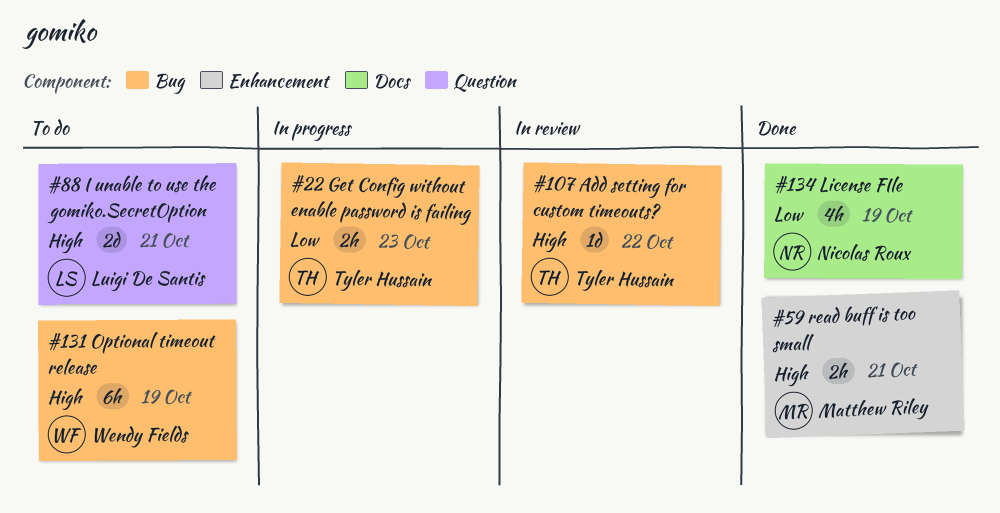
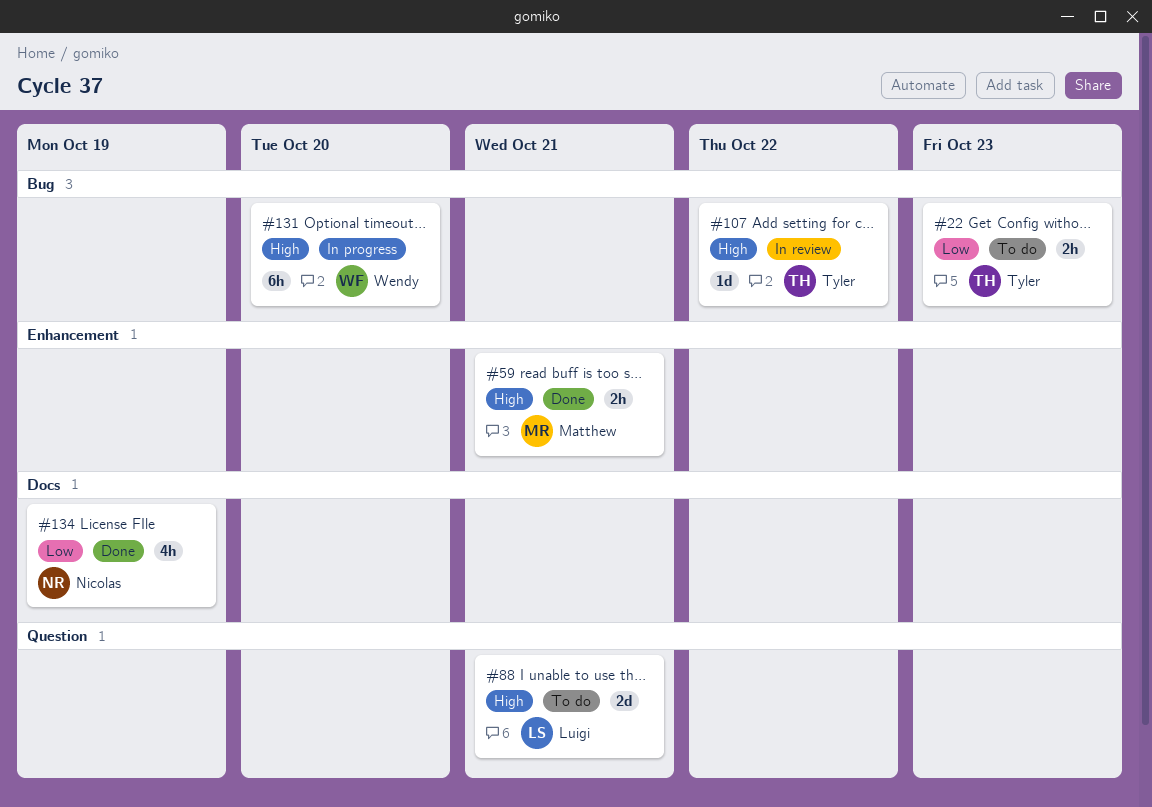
#22, status: In progress -> To do
#131, status: To do -> In progress
#131, due: Oct 19 -> Oct 20

